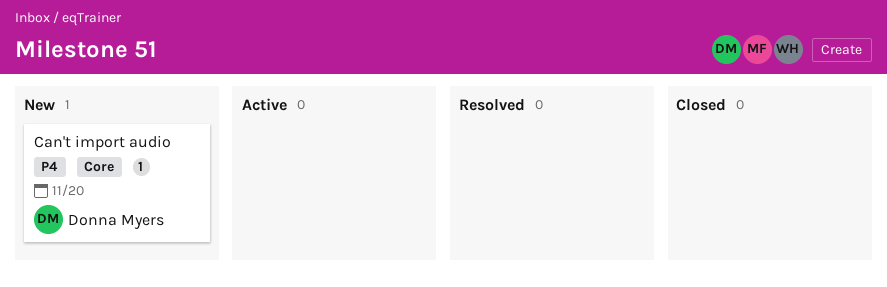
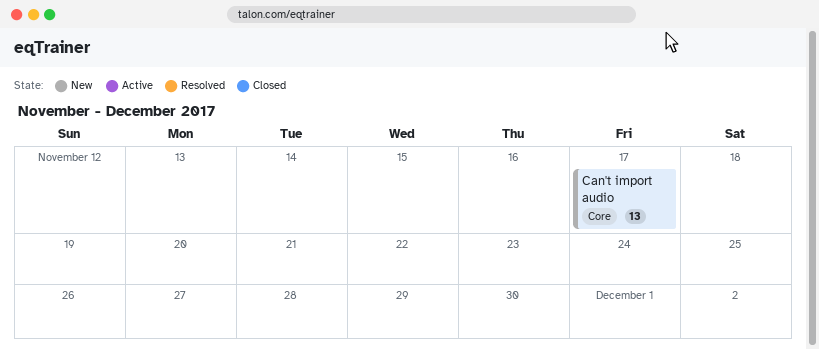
Can't import audio, estimate: 1 -> 13
Can't import audio, due: Nov 20 -> Nov 17

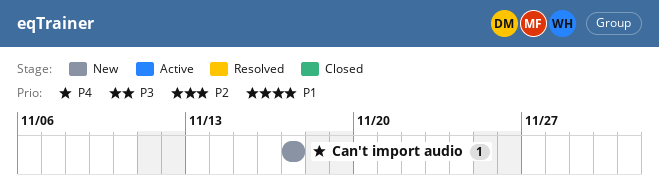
Can't import audio, estimate: 13 -> 1

